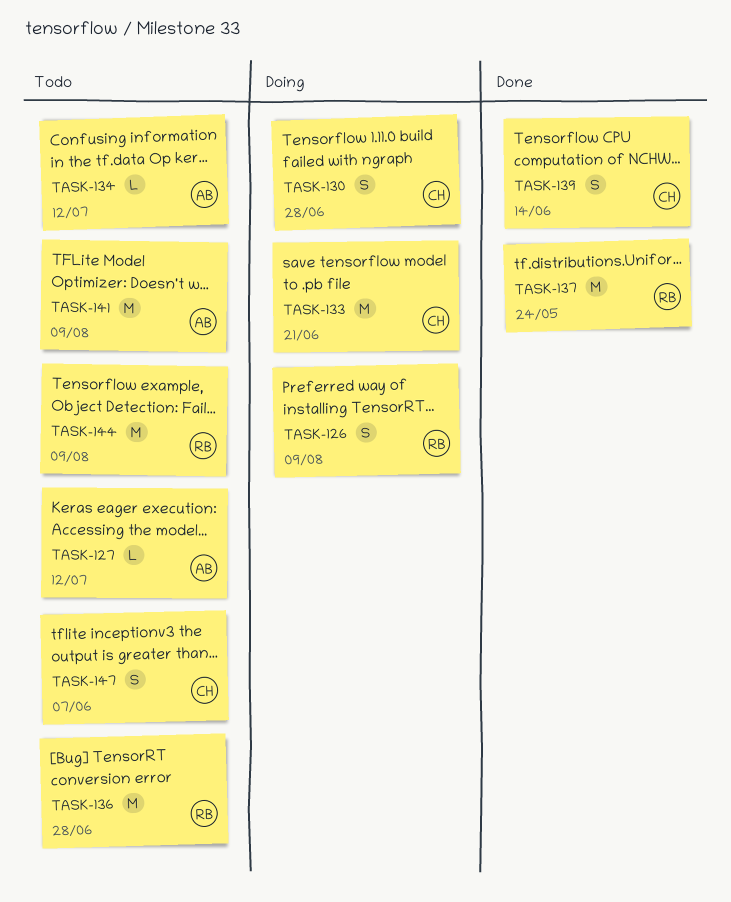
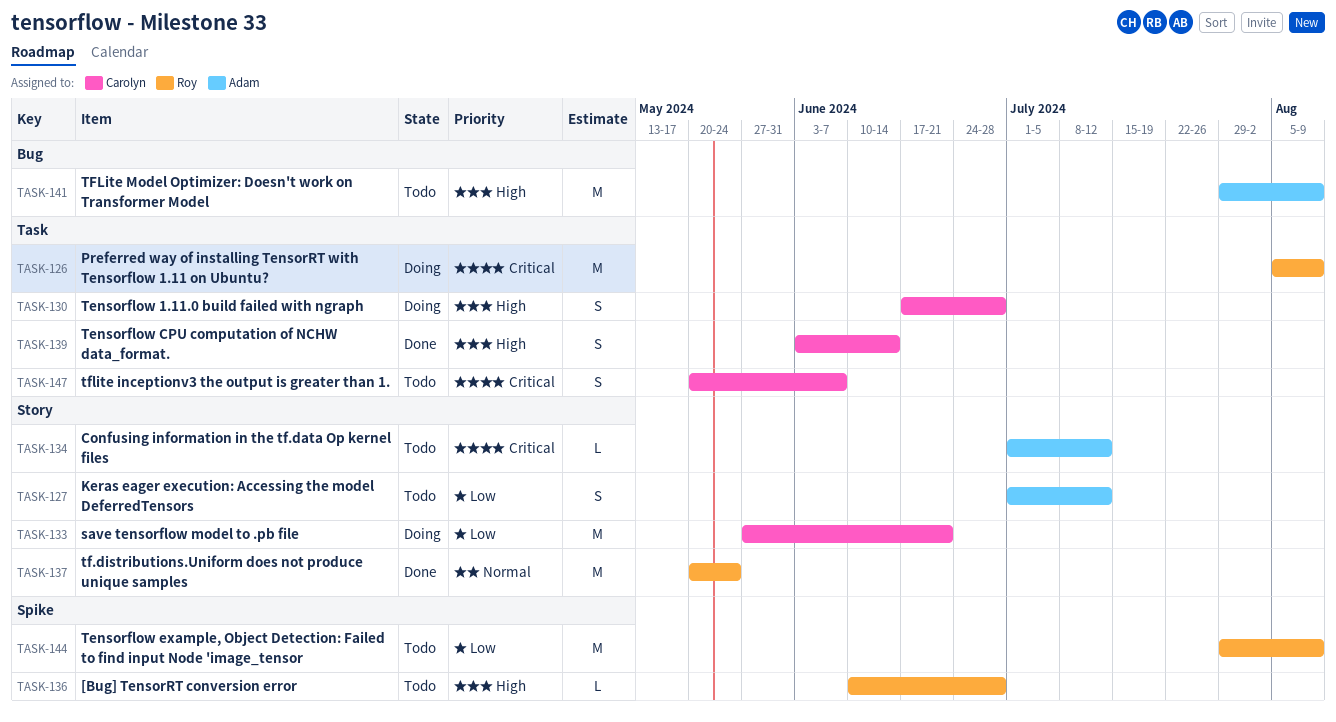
TASK-126, estimate: S -> M
TASK-127, estimate: L -> S
TASK-136, estimate: M -> L

